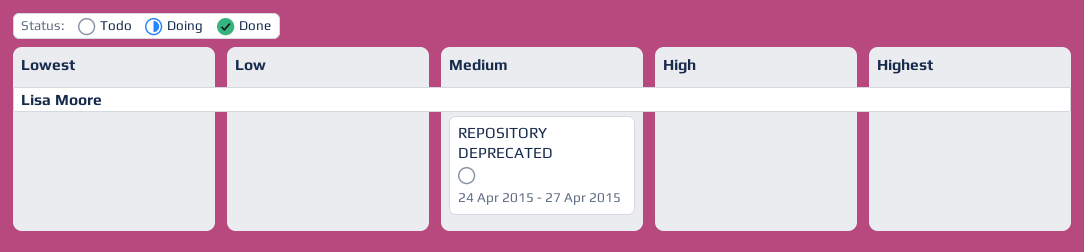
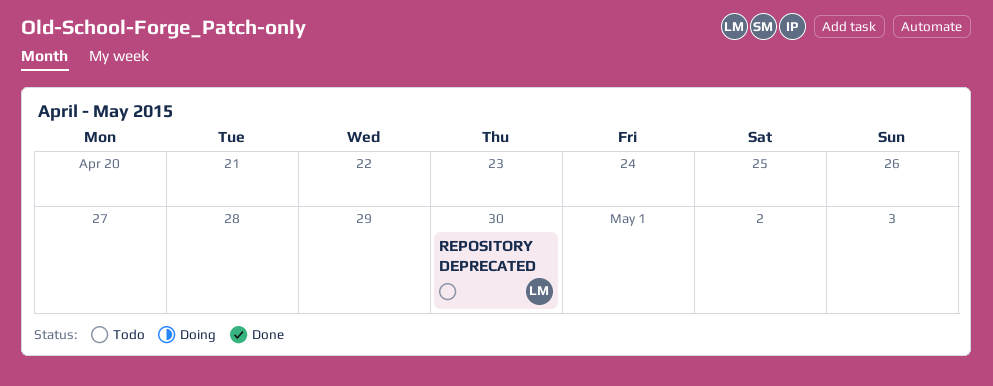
REPOSITORY DEPRECATED, due: Apr 27 -> Apr 30

